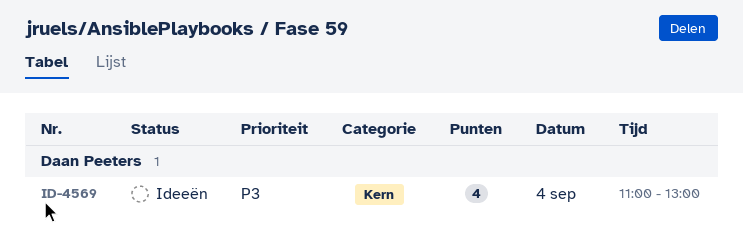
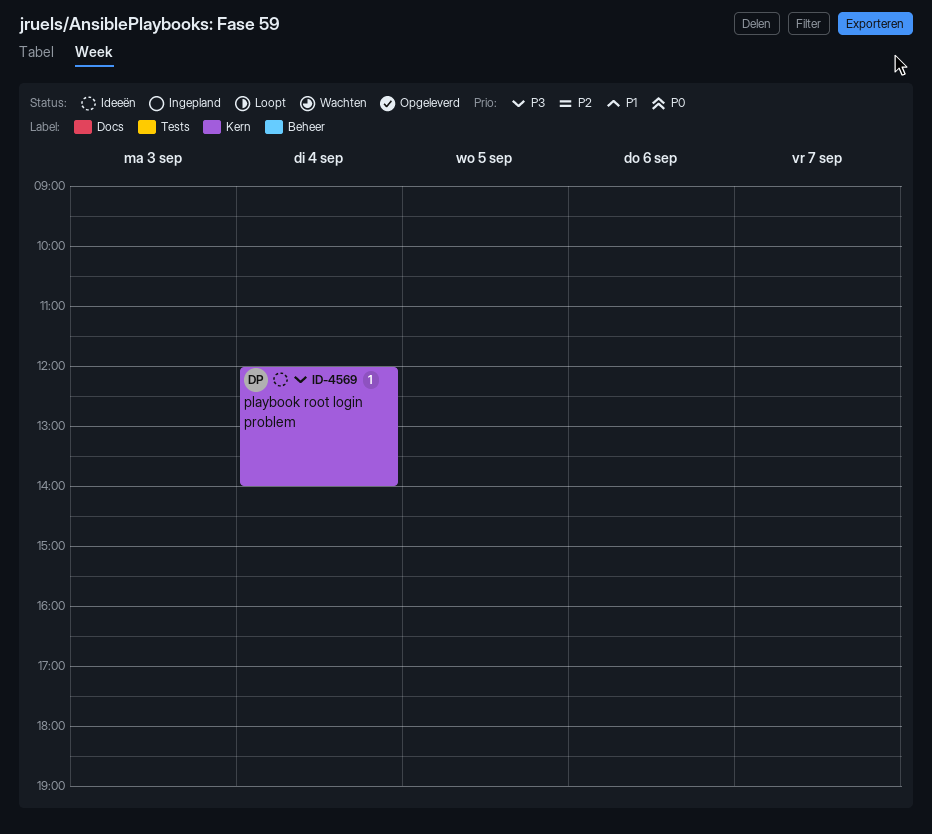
ID-4569, estimate: 4 -> 1
ID-4569, begins: 11:00 -> 12:00
ID-4569, ends: 13:00 -> 14:00

